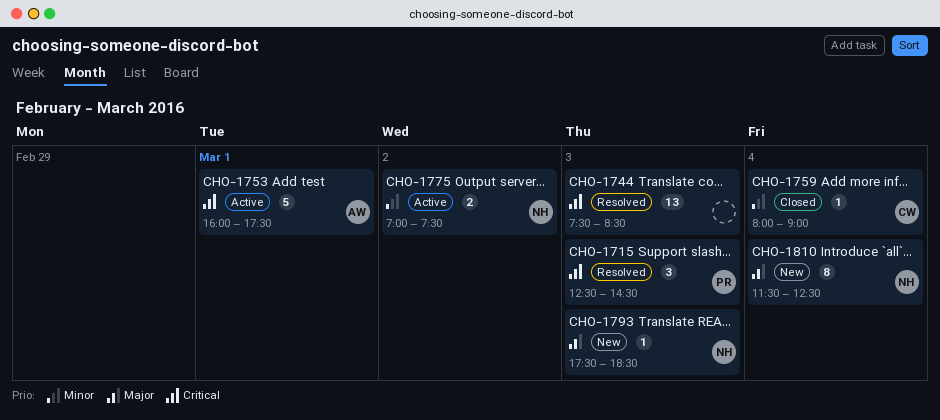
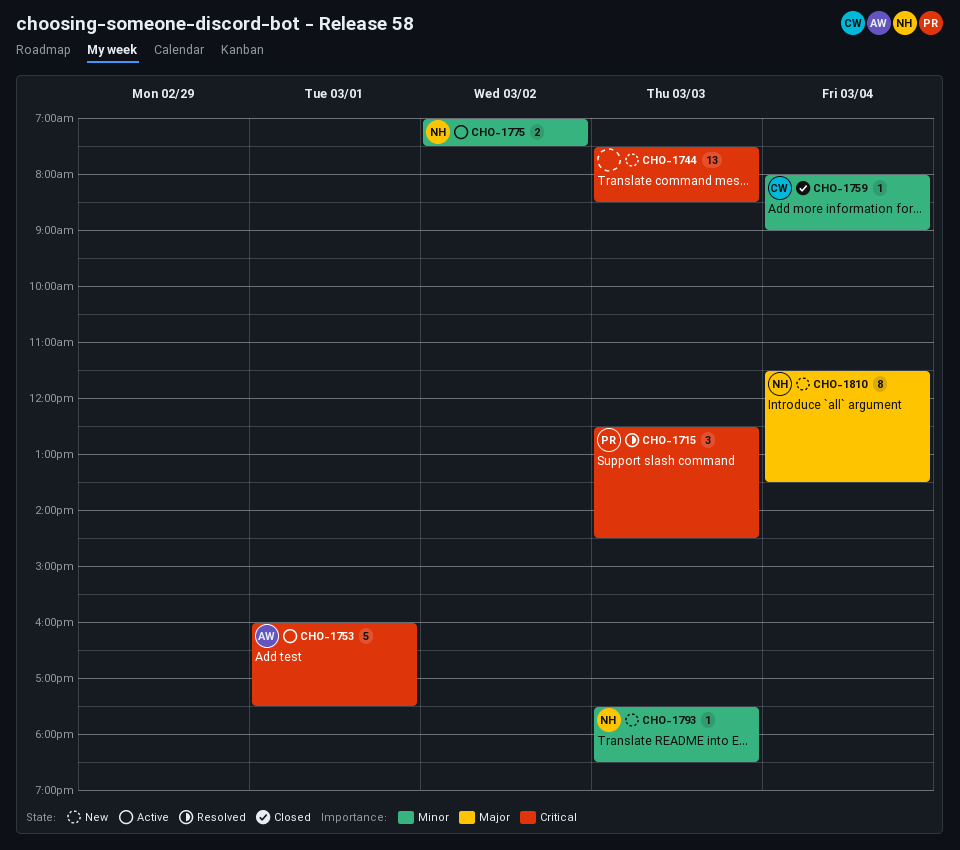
CHO-1744, status: Resolved -> New
CHO-1793, priority: Major -> Minor
CHO-1810, ends: 12:30 -> 13:30

